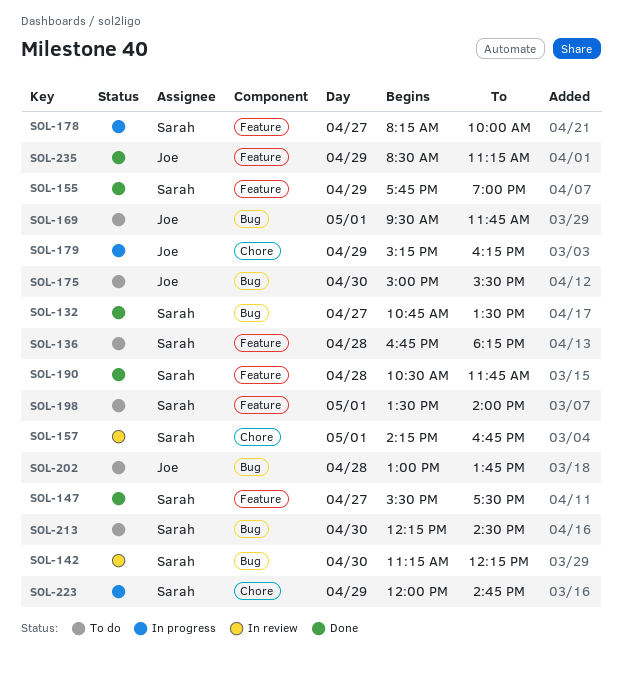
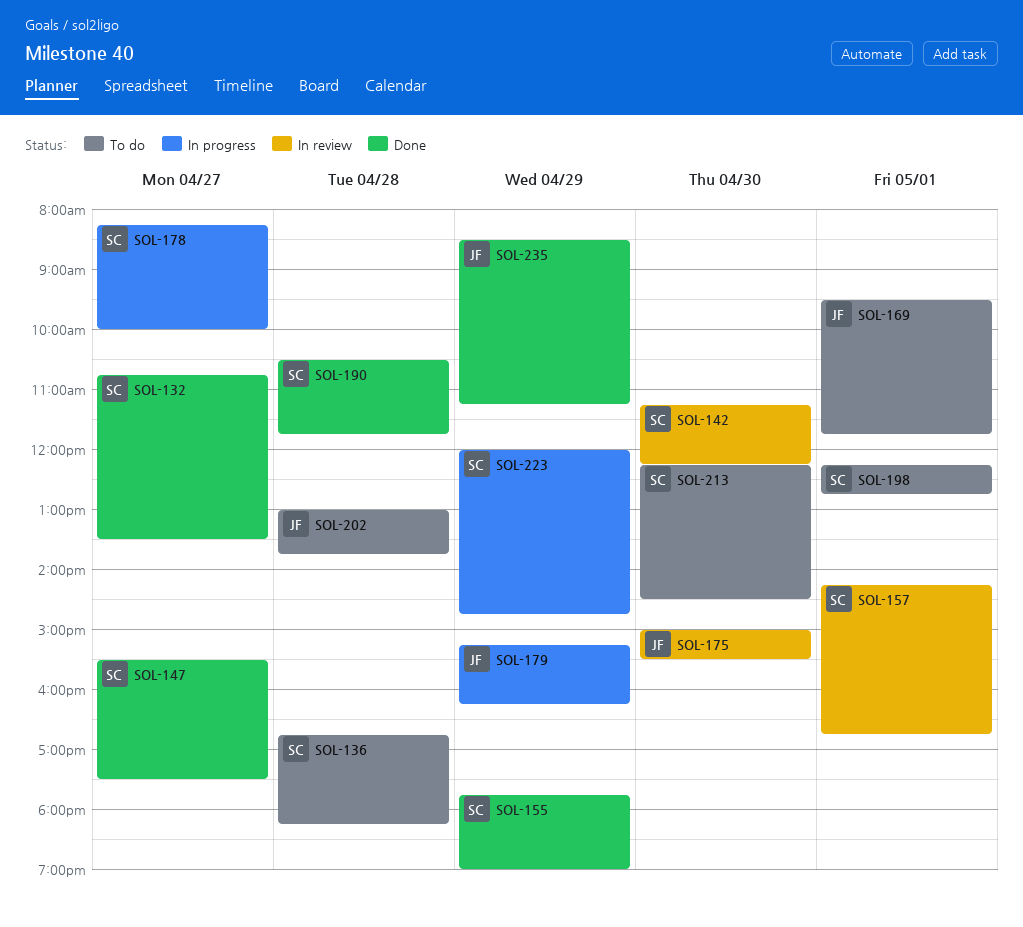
SOL-175, status: To do -> In review
SOL-198, begins: 13:30 -> 12:15
SOL-198, ends: 14:00 -> 12:45

